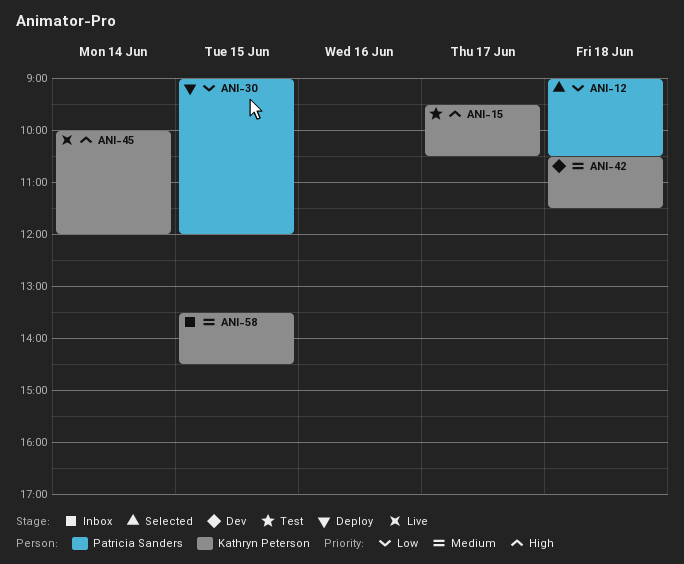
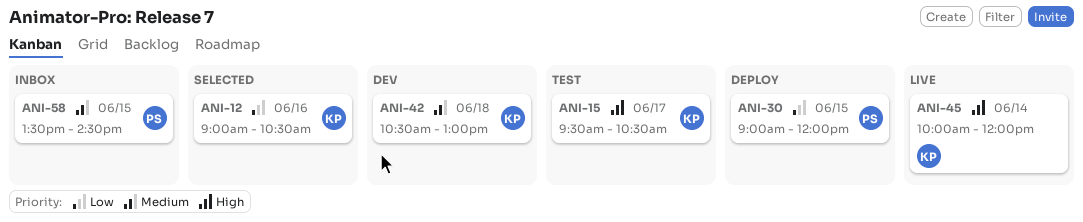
ANI-12, owner: Patricia Sanders -> Kathryn Peterson
ANI-12, day: Jun 18 -> Jun 16
ANI-42, ends: 11:30 -> 13:00
ANI-58, owner: Kathryn Peterson -> Patricia Sanders

